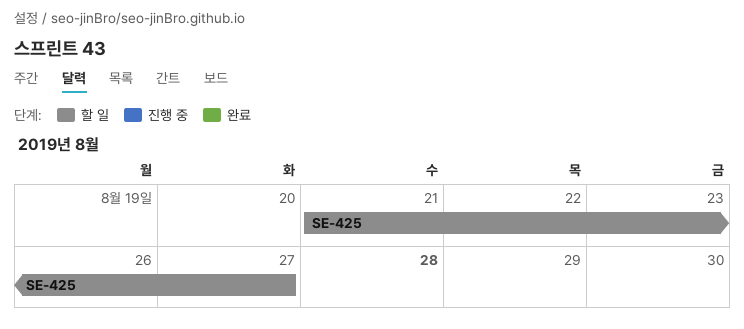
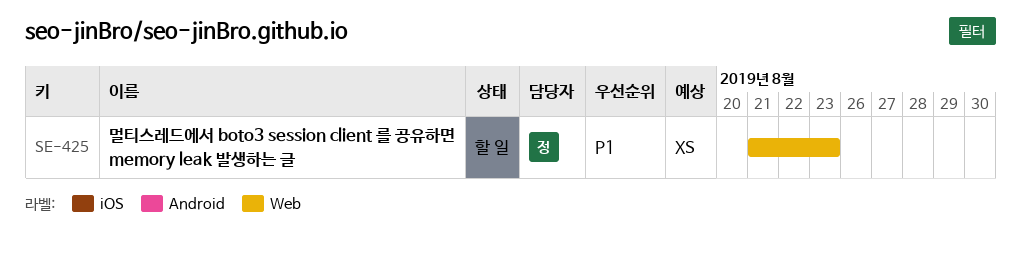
SE-425, due: Aug 27 -> Aug 23

